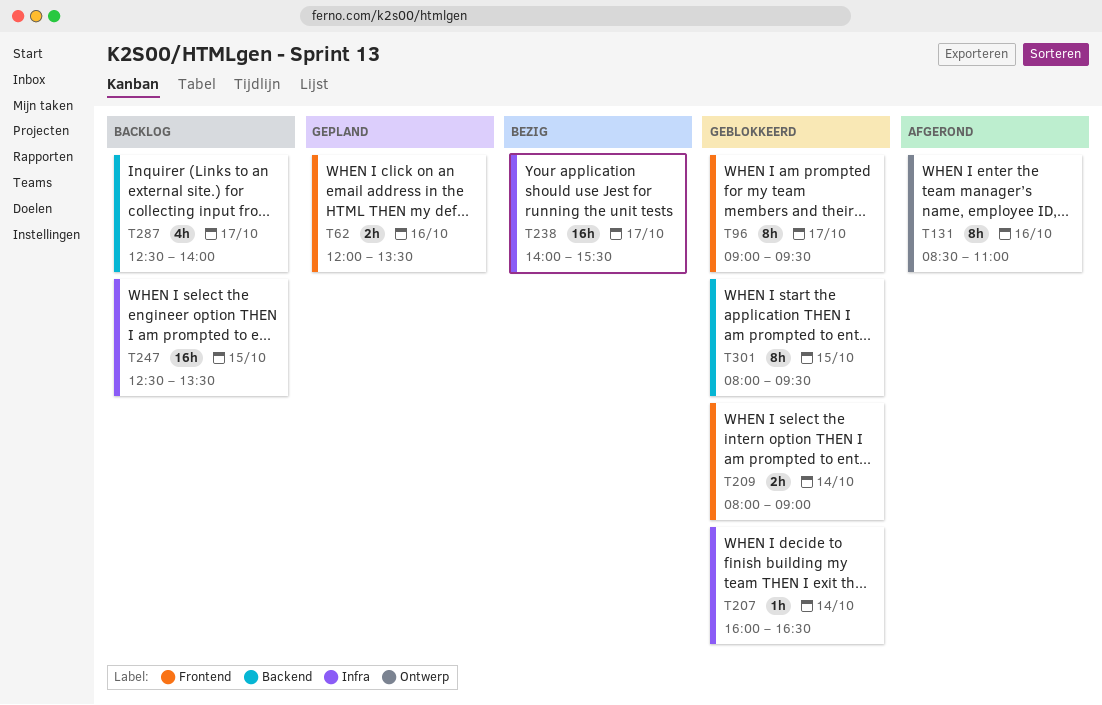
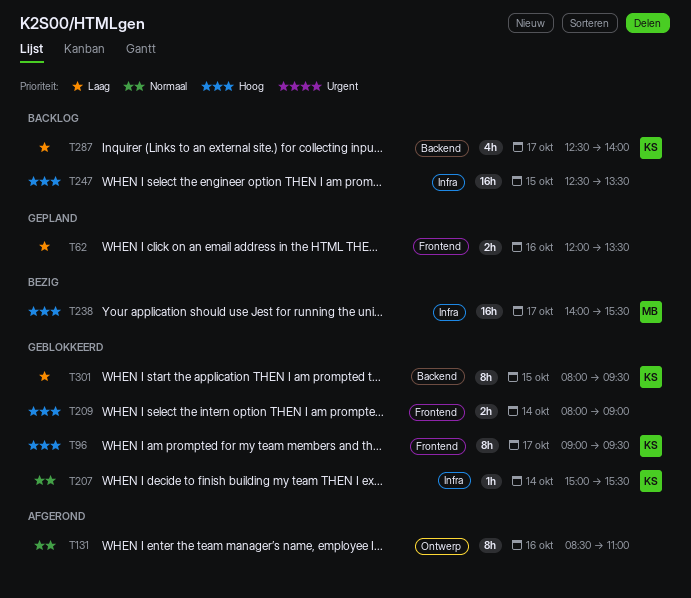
T207, begins: 16:00 -> 15:00
T207, ends: 16:30 -> 15:30

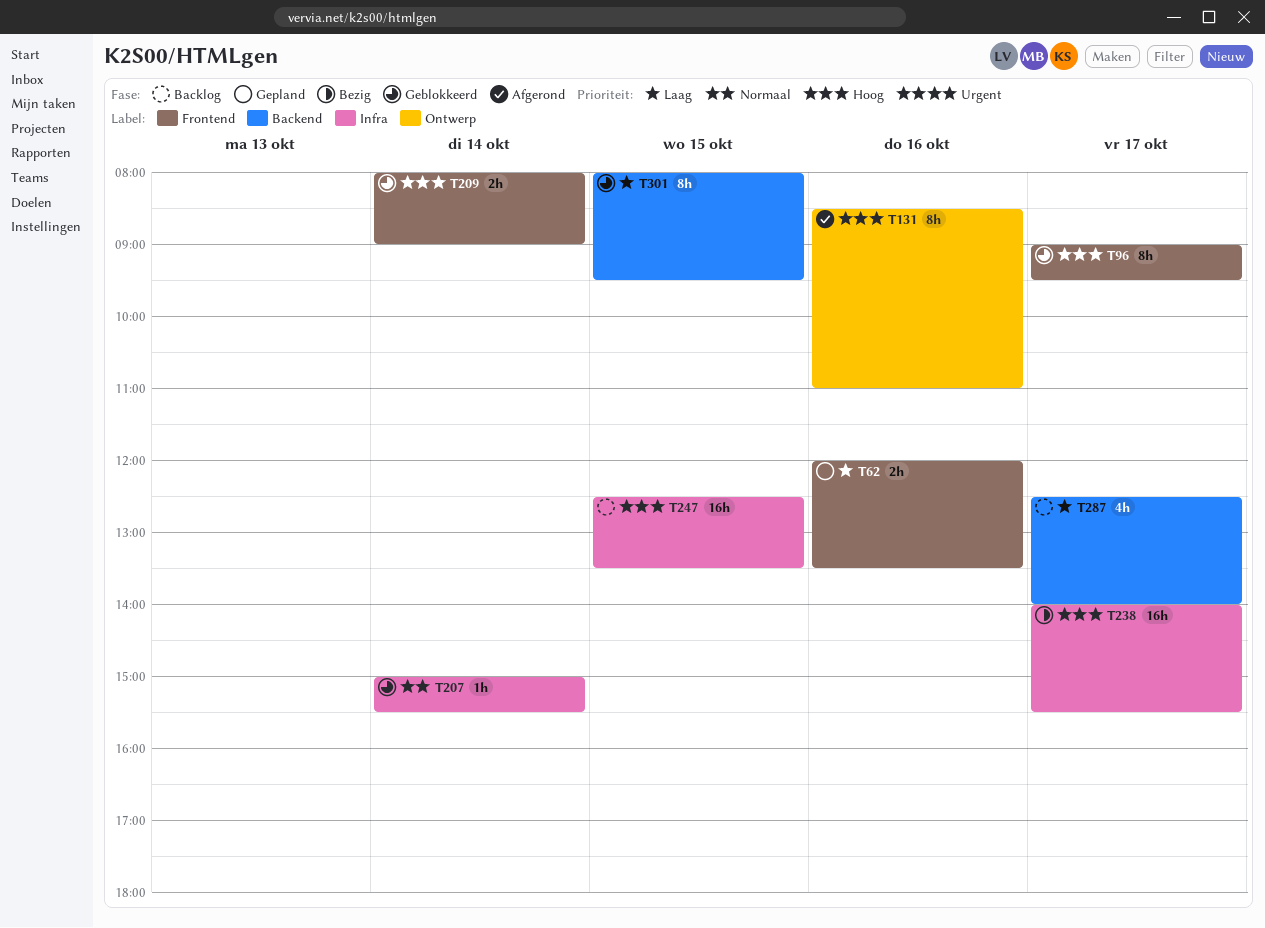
T131, priority: Normaal -> Hoog

